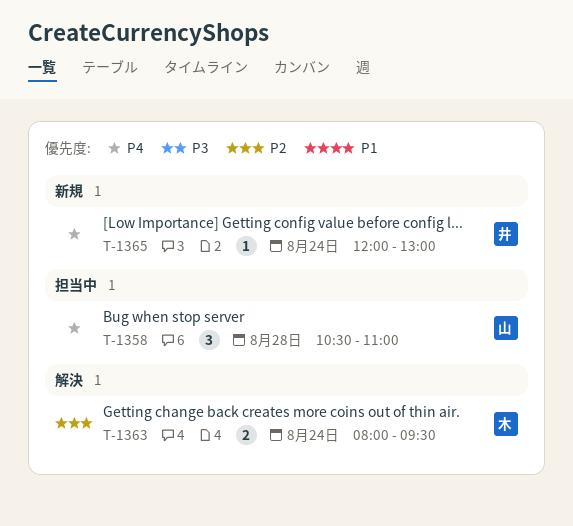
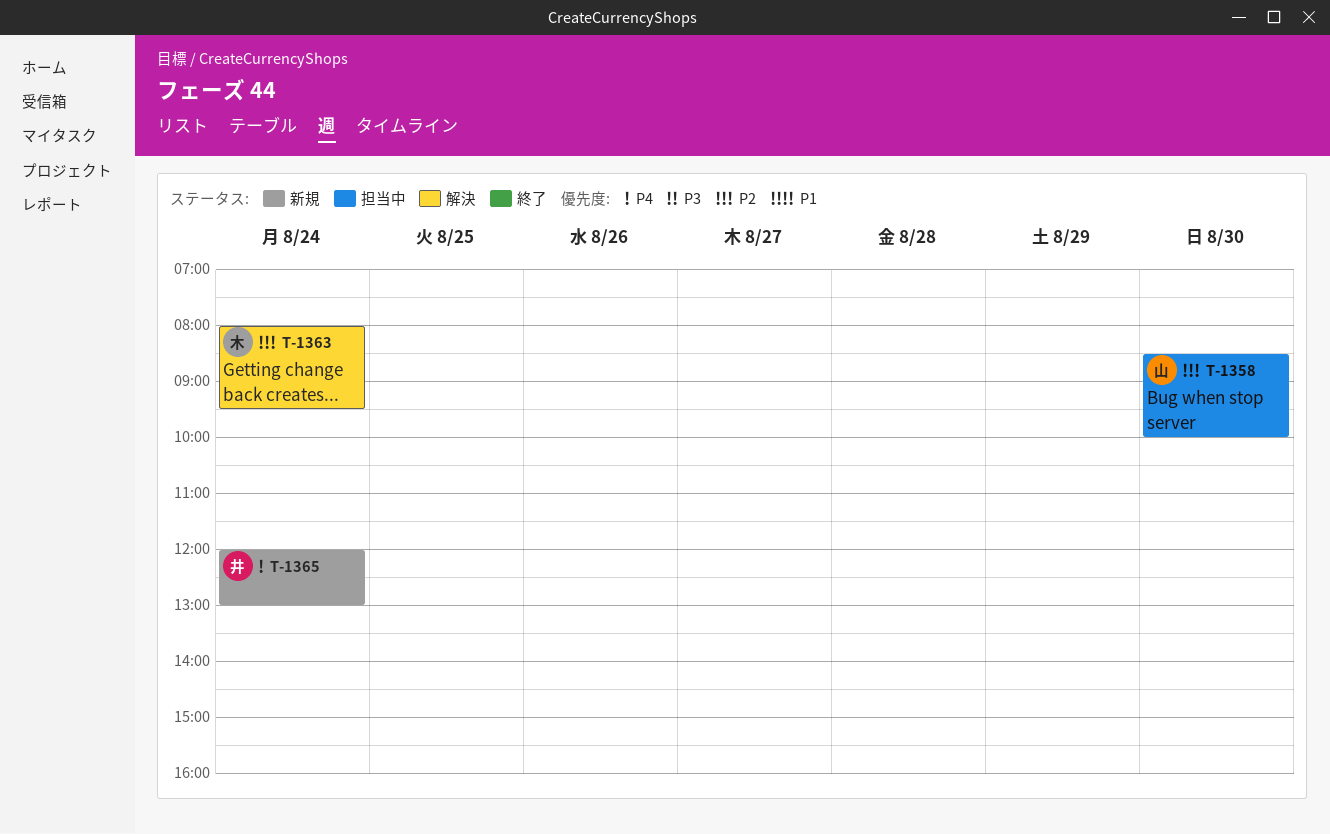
T-1358, priority: P4 -> P2
T-1358, day: Aug 28 -> Aug 30
T-1358, begins: 10:30 -> 08:30
T-1358, ends: 11:00 -> 10:00

